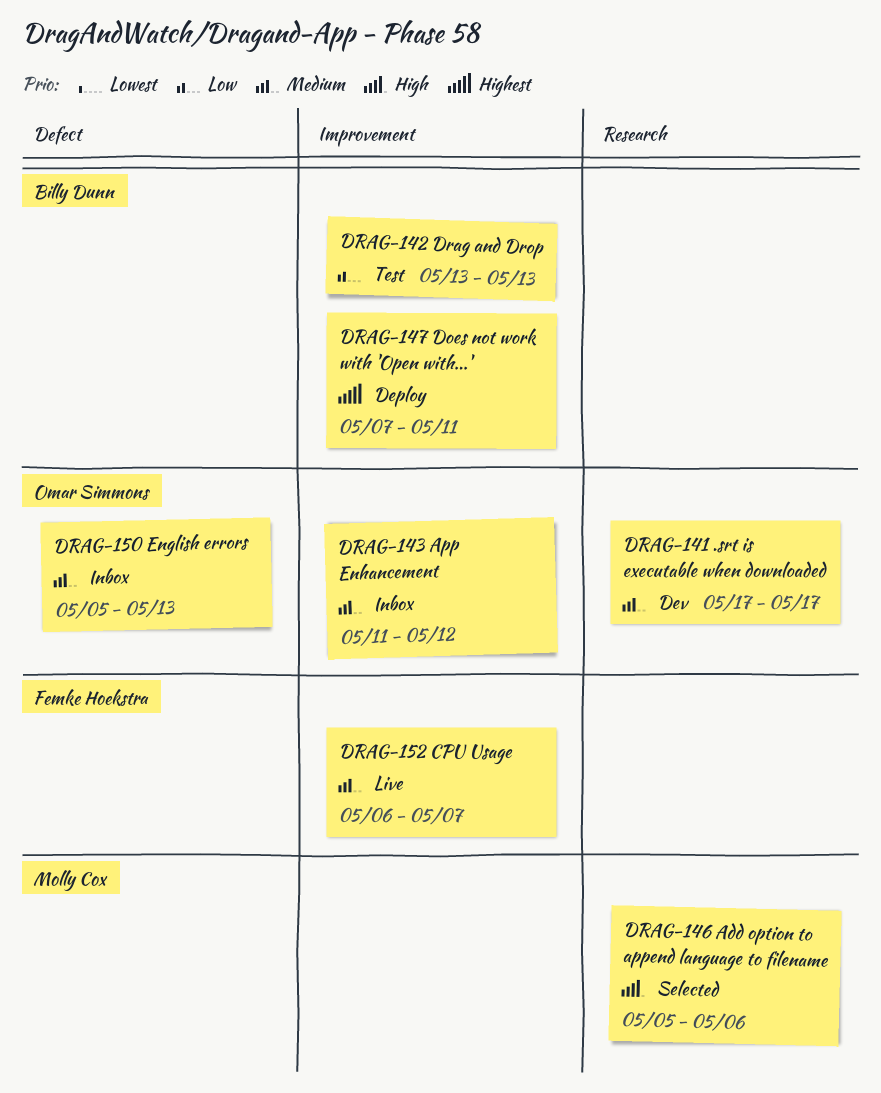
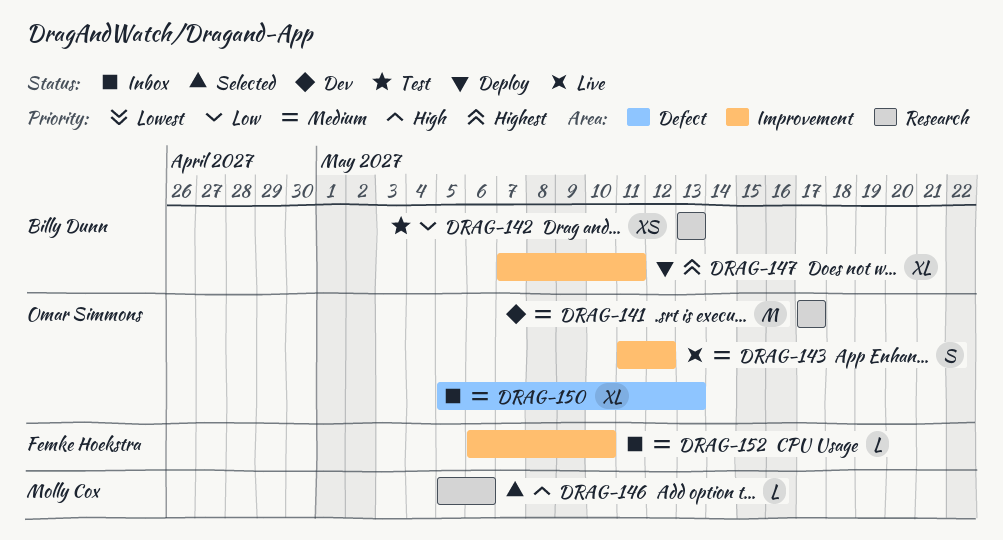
DRAG-142, label: Improvement -> Research
DRAG-143, status: Inbox -> Live
DRAG-152, status: Live -> Inbox
DRAG-152, due: May 7 -> May 10

